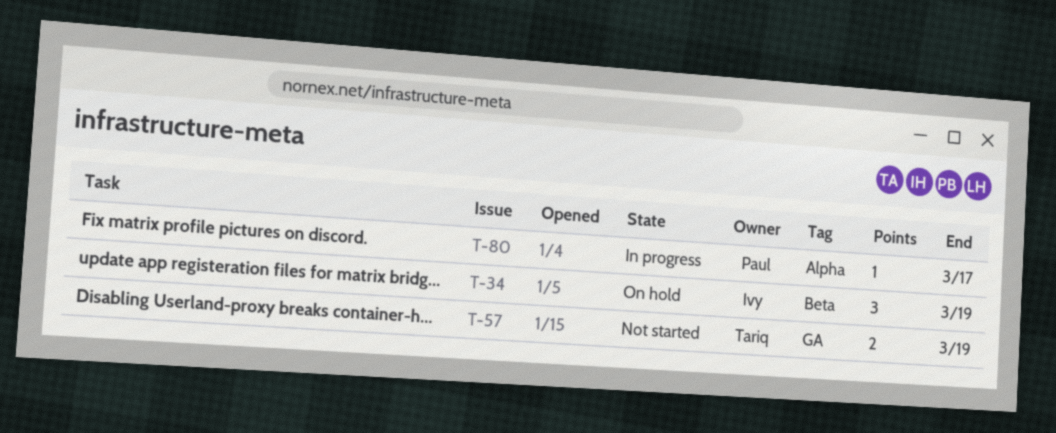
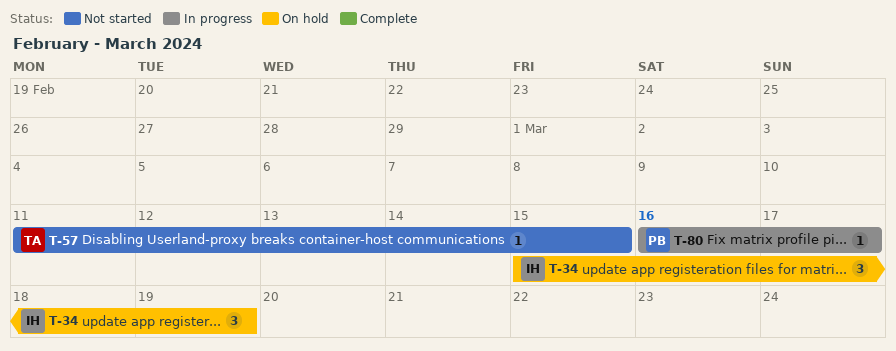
T-57, estimate: 2 -> 1
T-57, due: Mar 19 -> Mar 15

